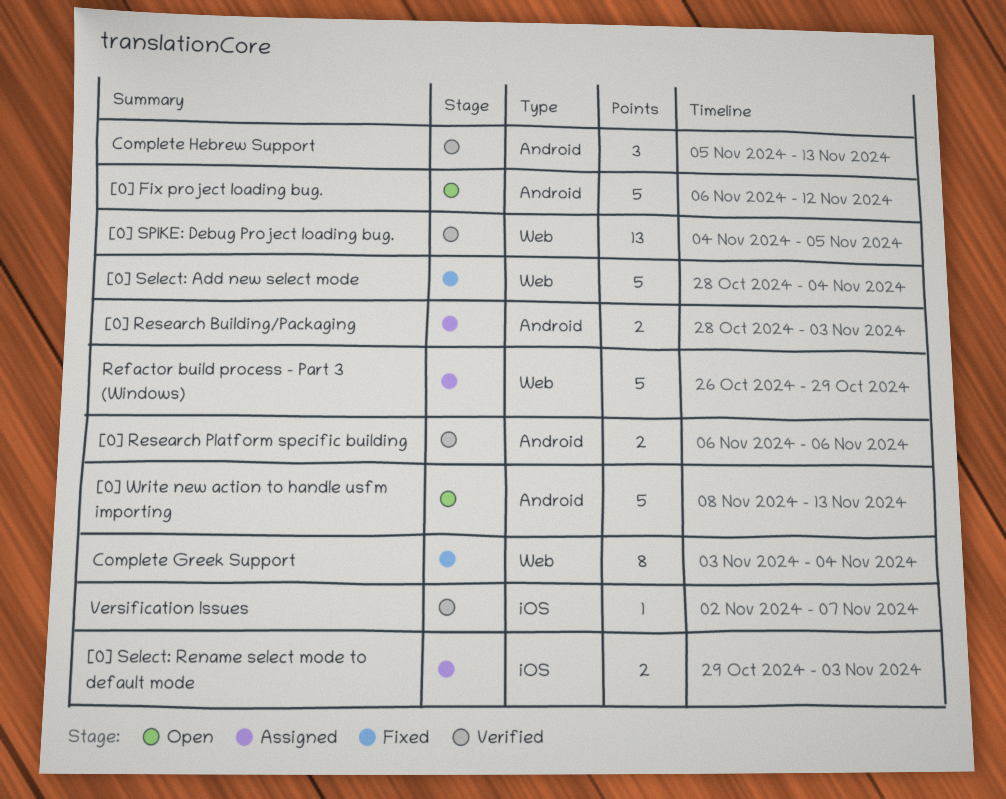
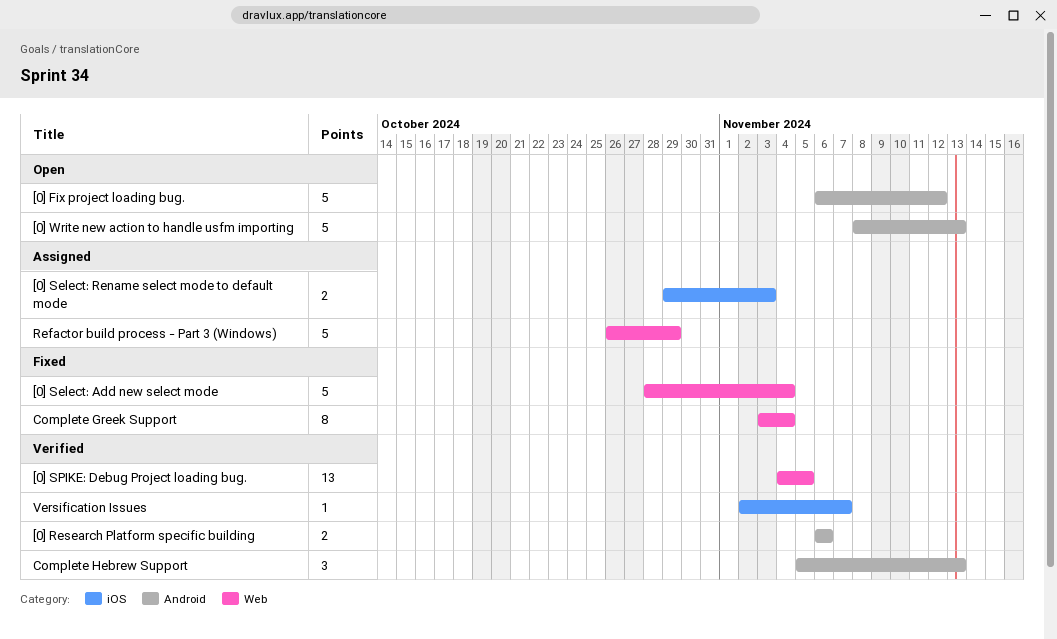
[0] Research Building/Packaging: present -> none

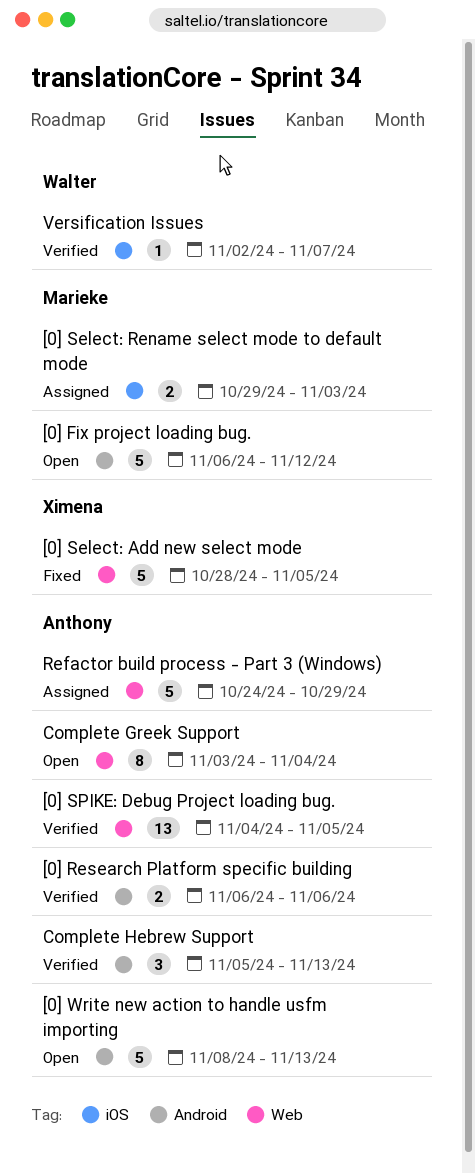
[0] Select: Add new select mode, due: Nov 4 -> Nov 5
Complete Greek Support, status: Fixed -> Open
Refactor build process - Part 3 (Windows), start: Oct 26 -> Oct 24

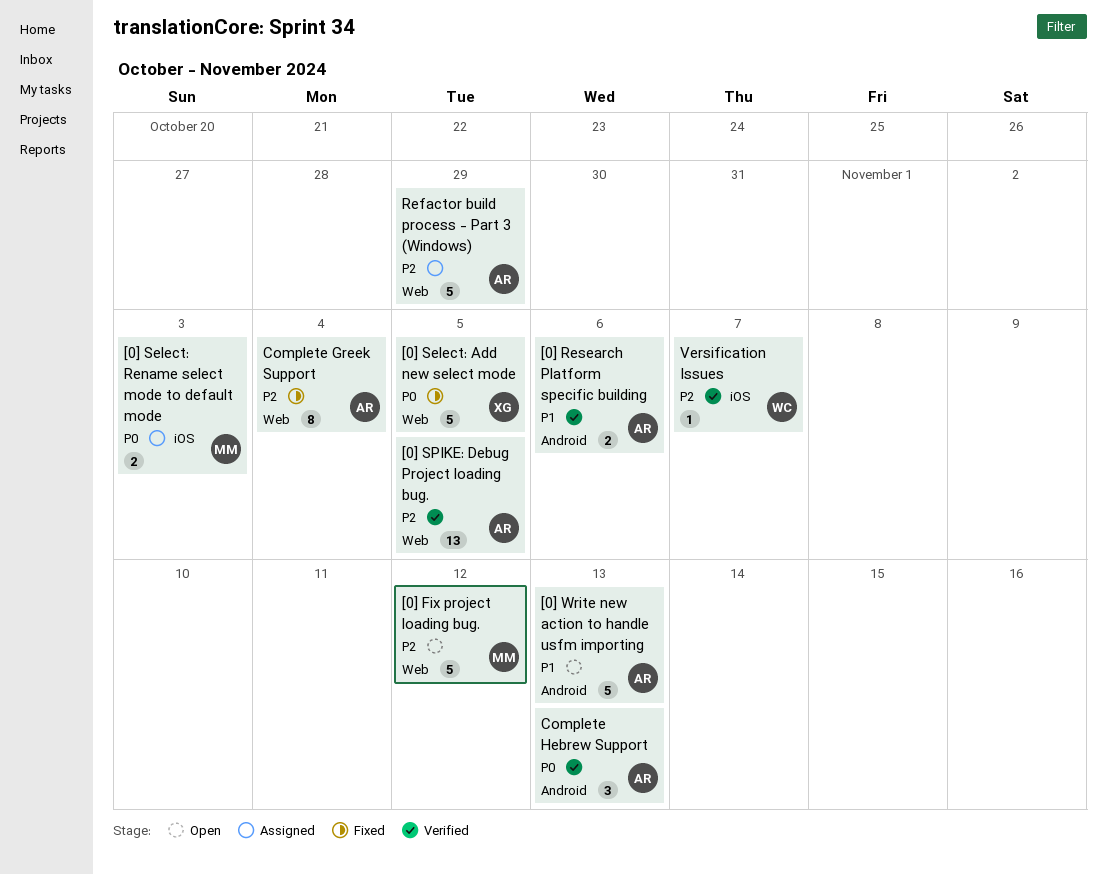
[0] Fix project loading bug., label: Android -> Web
Complete Greek Support, status: Open -> Fixed

